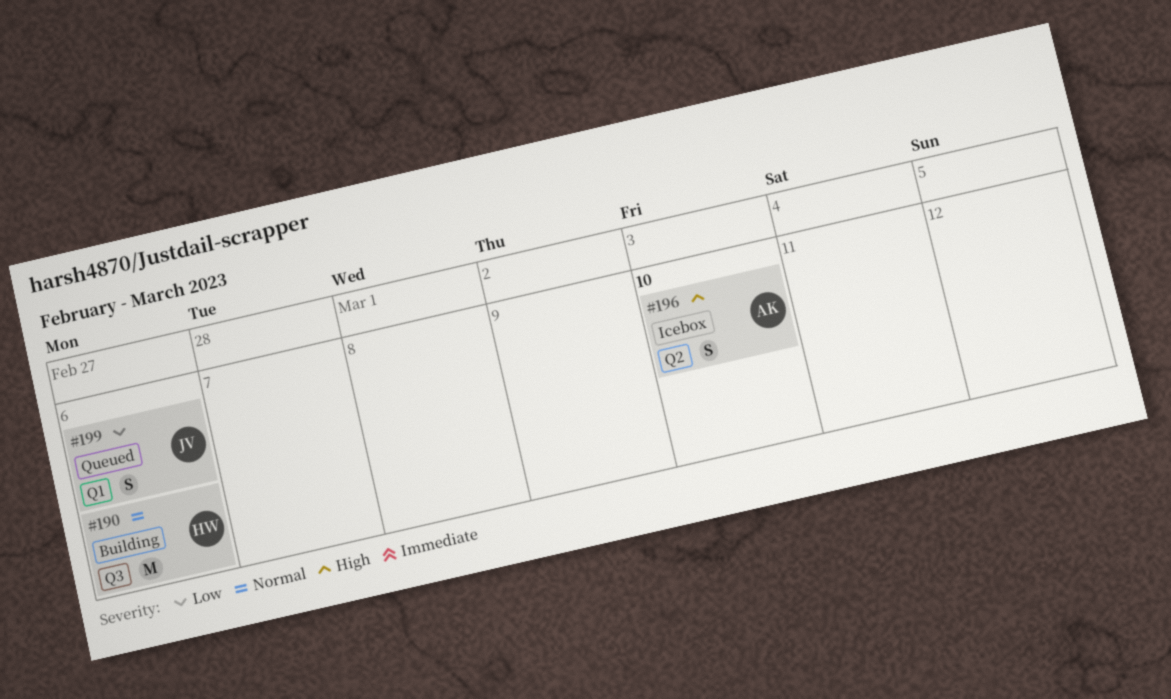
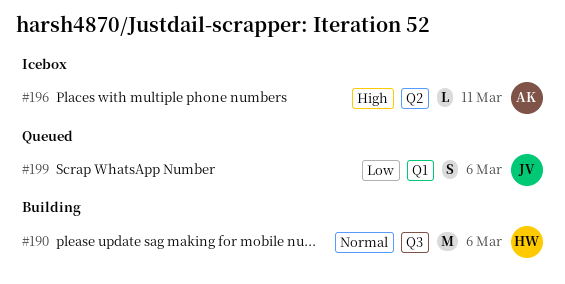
#196, estimate: S -> L
#196, due: Mar 10 -> Mar 11

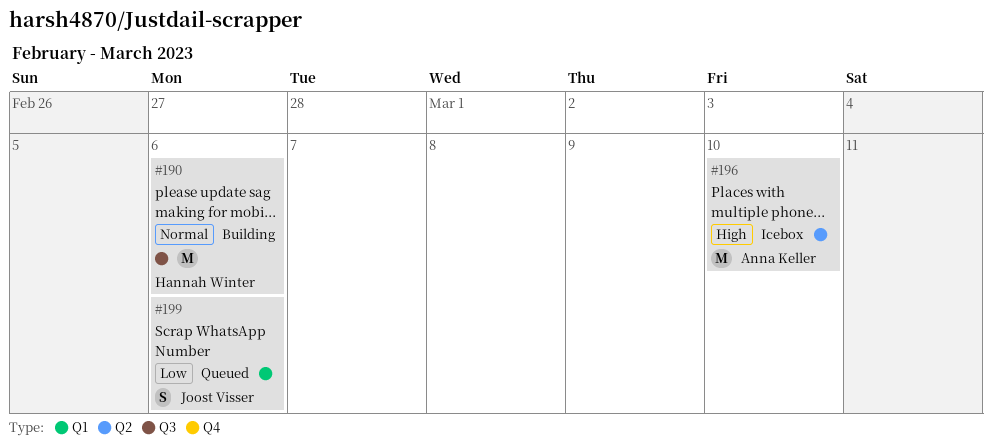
#196, estimate: L -> M
#196, due: Mar 11 -> Mar 10

